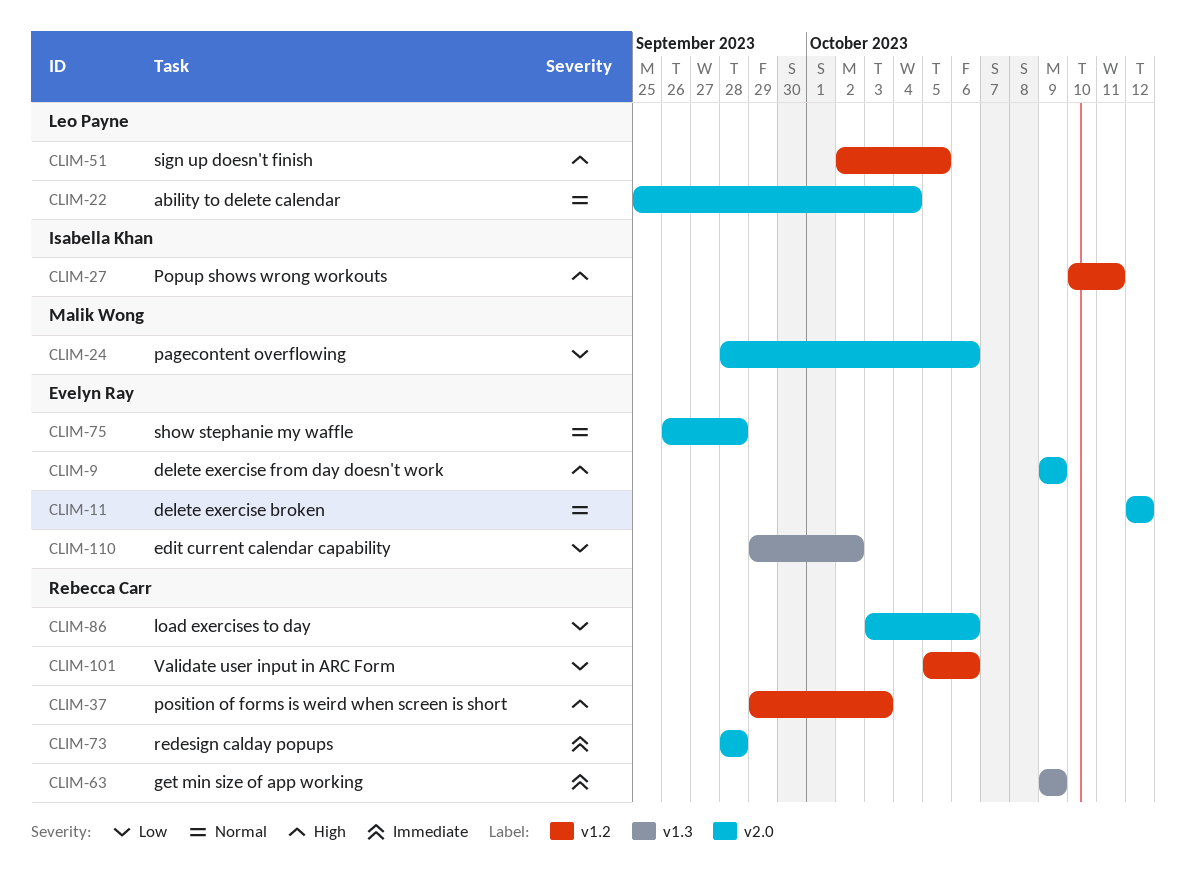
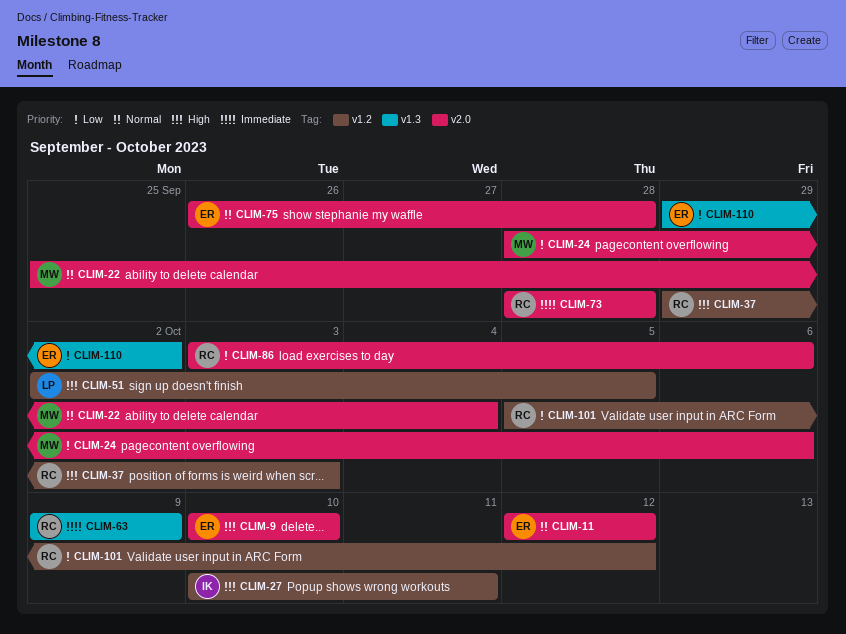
CLIM-9, start: Oct 9 -> Oct 10
CLIM-9, due: Oct 9 -> Oct 10
CLIM-22, owner: Leo Payne -> Malik Wong
CLIM-101, due: Oct 6 -> Oct 12

